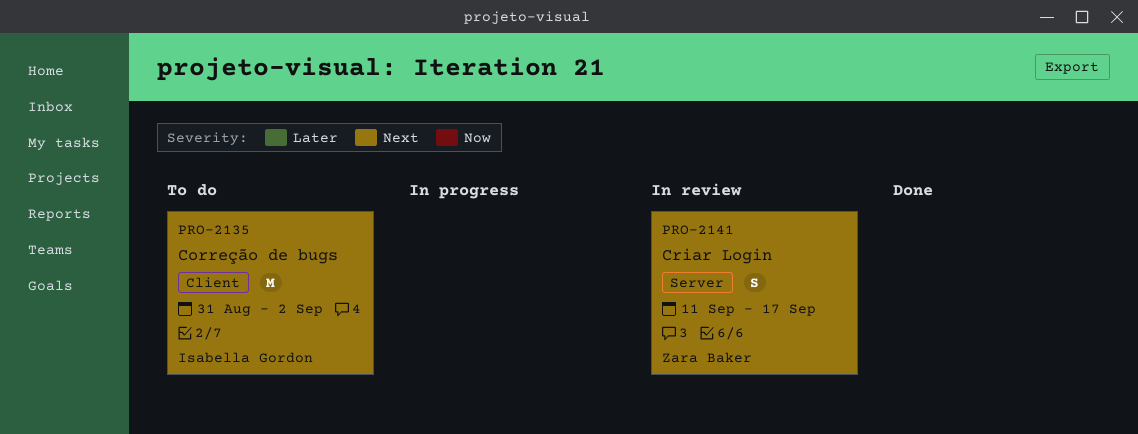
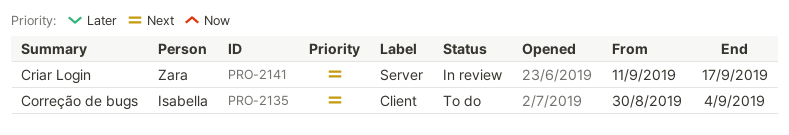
PRO-2135, start: Aug 31 -> Aug 30
PRO-2135, due: Sep 2 -> Sep 4

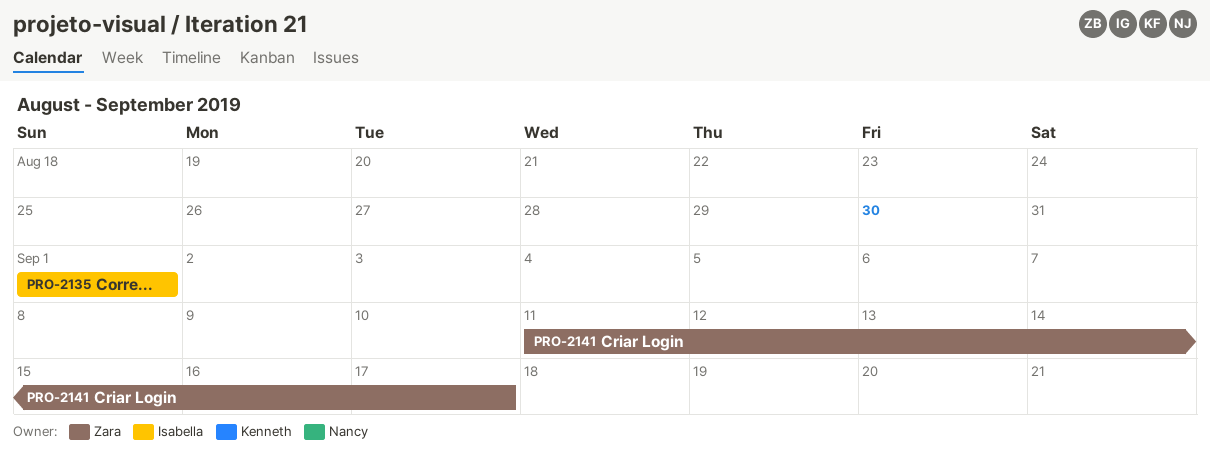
PRO-2135, start: Aug 30 -> Sep 1
PRO-2135, due: Sep 4 -> Sep 1

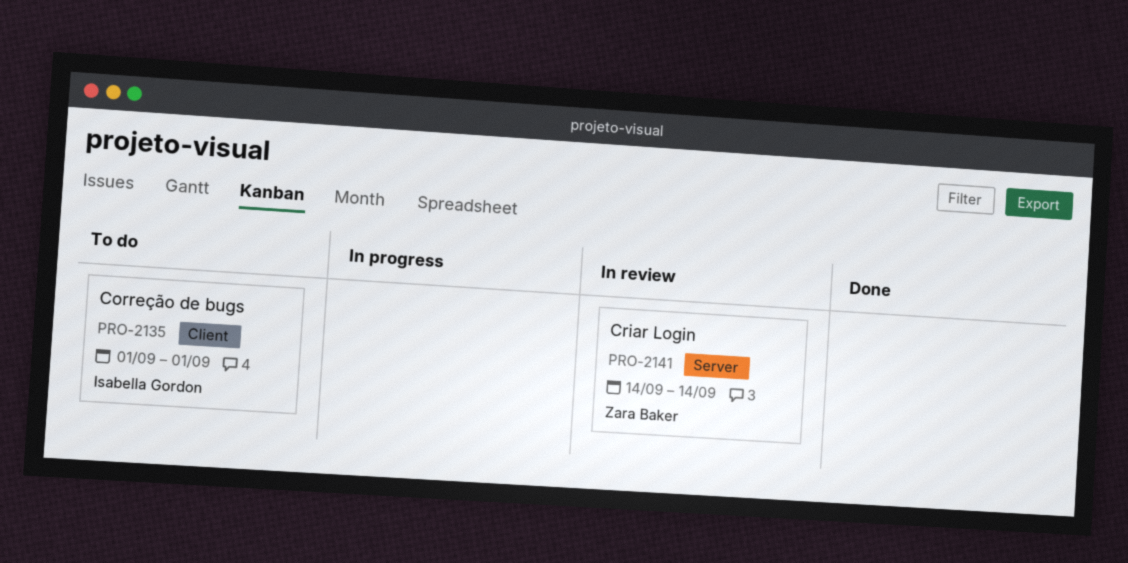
PRO-2141, start: Sep 11 -> Sep 14
PRO-2141, due: Sep 17 -> Sep 14

